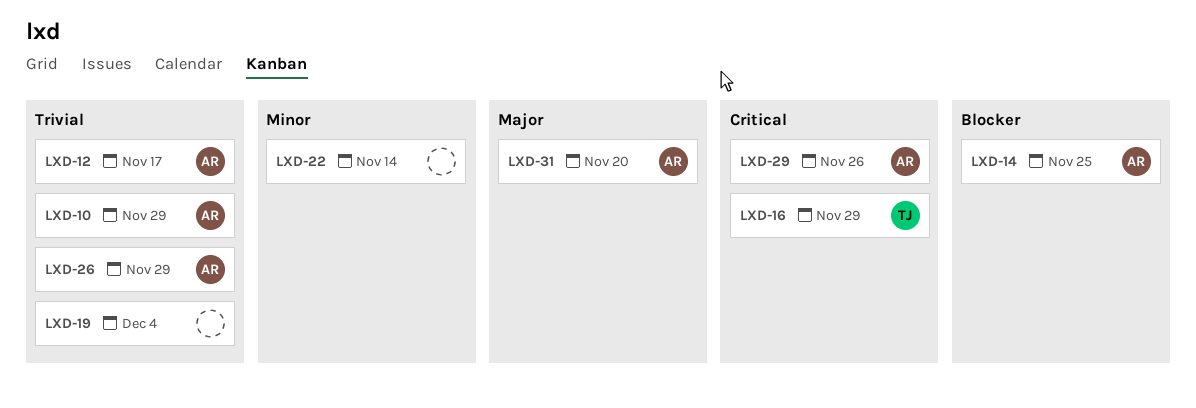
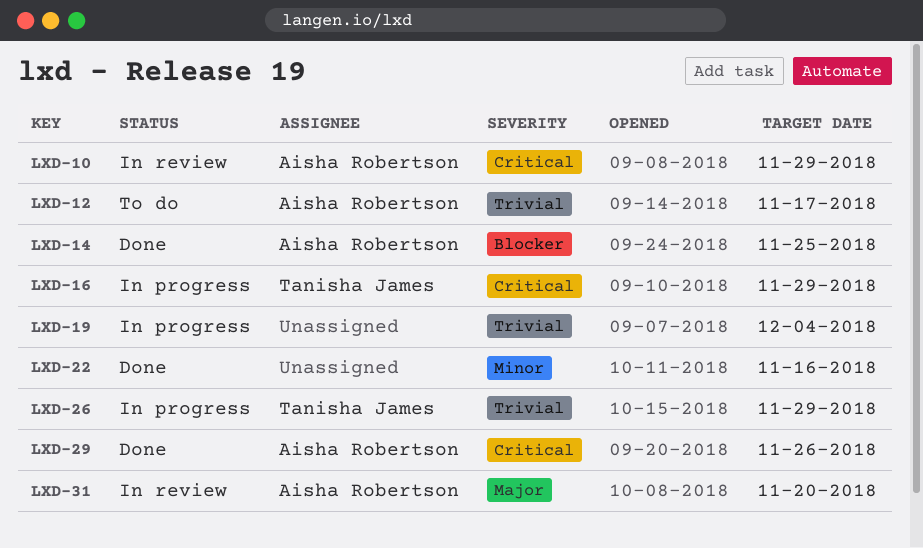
LXD-10, priority: Trivial -> Critical
LXD-22, due: Nov 14 -> Nov 16
LXD-26, owner: Aisha Robertson -> Tanisha James

